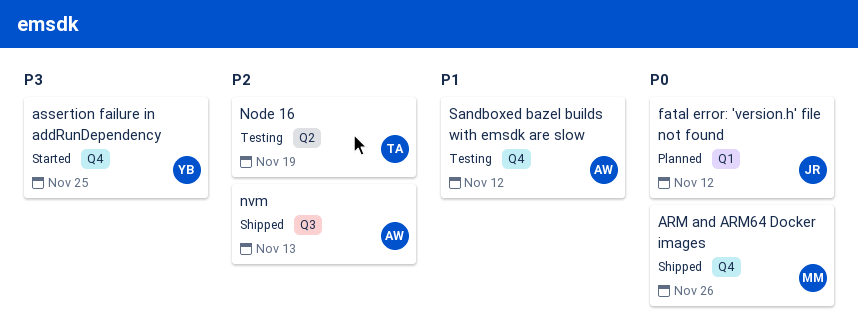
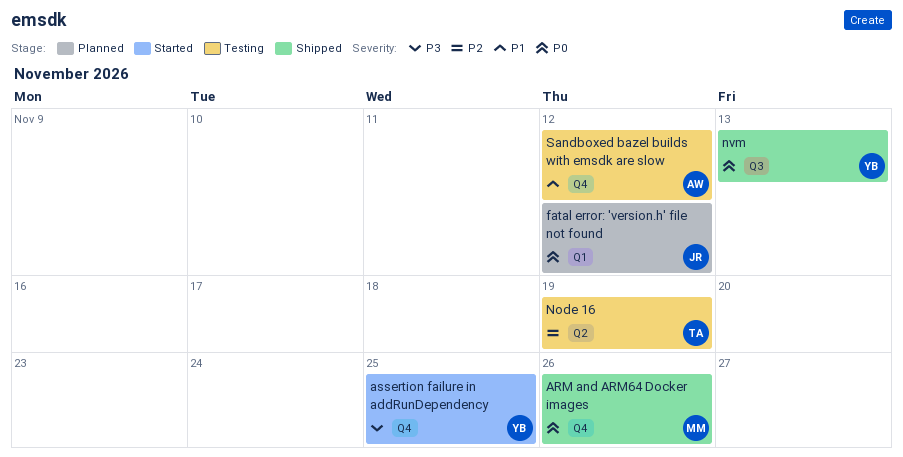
nvm, owner: AW -> YB
nvm, priority: P2 -> P0

